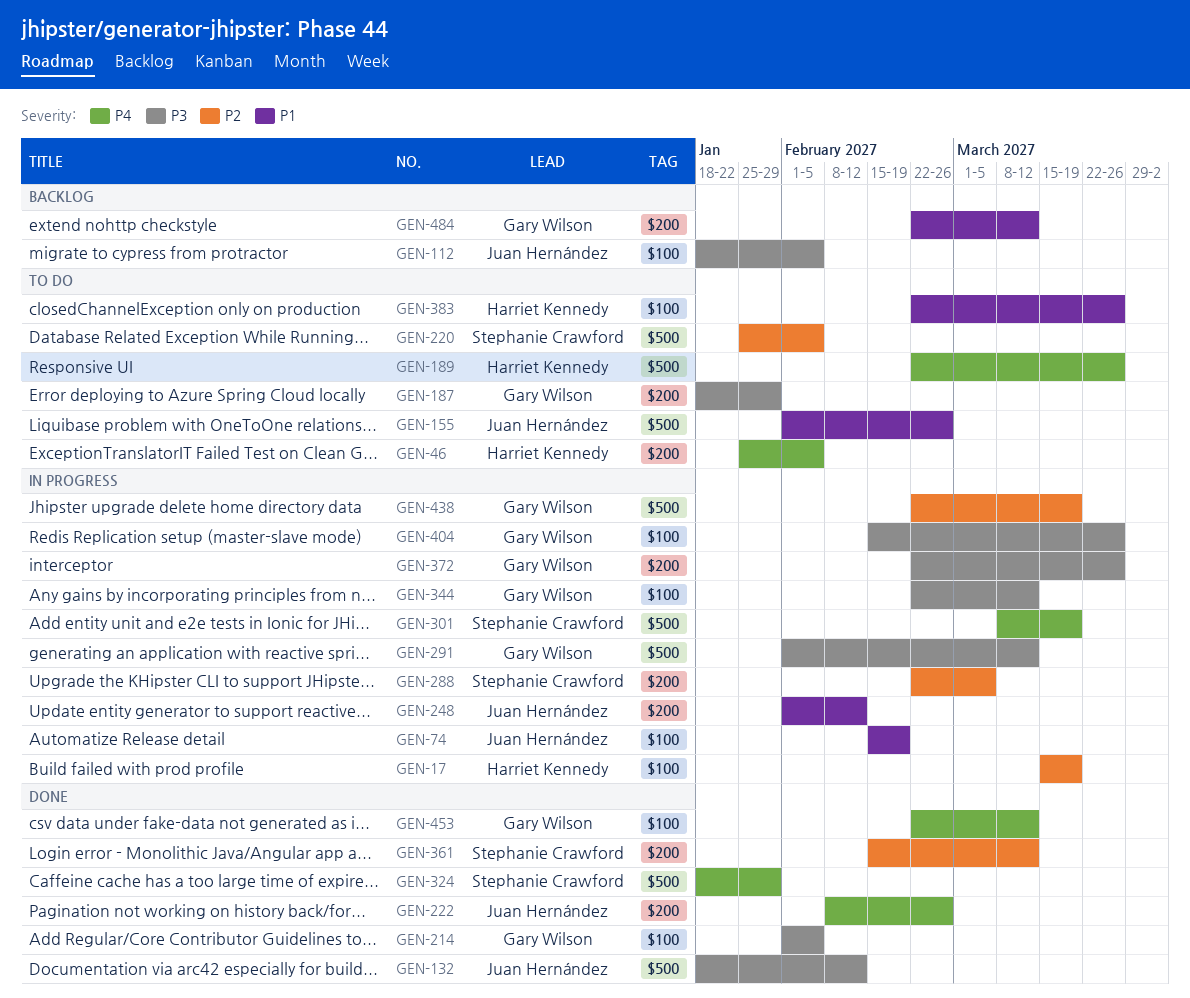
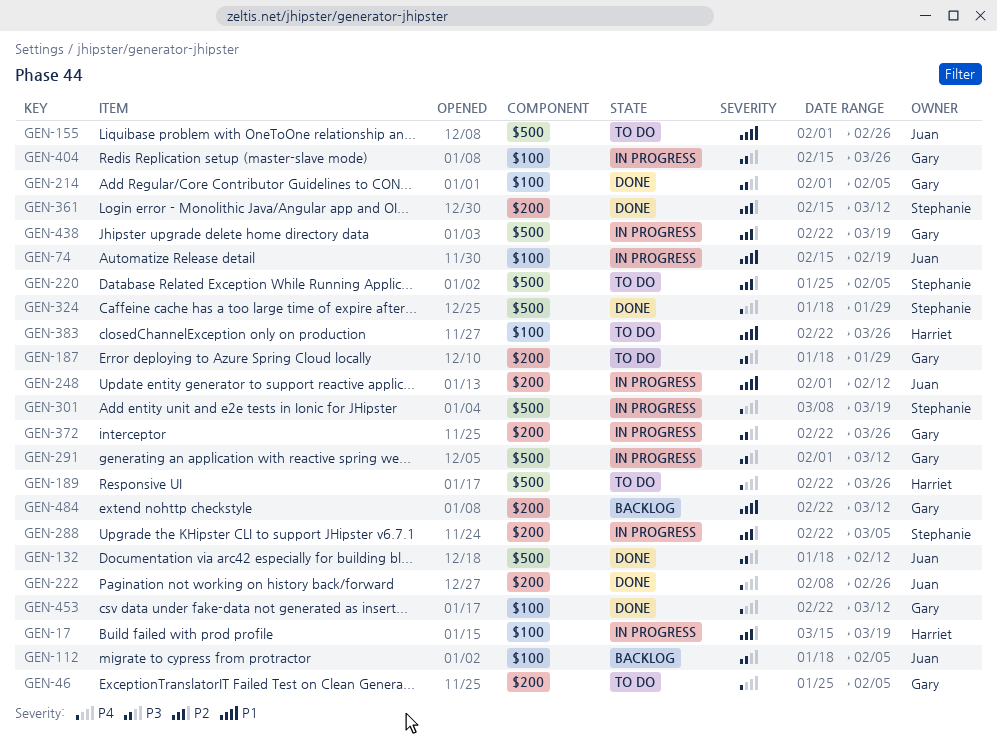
GEN-46, owner: Harriet Kennedy -> Gary Wilson
GEN-344: present -> none

